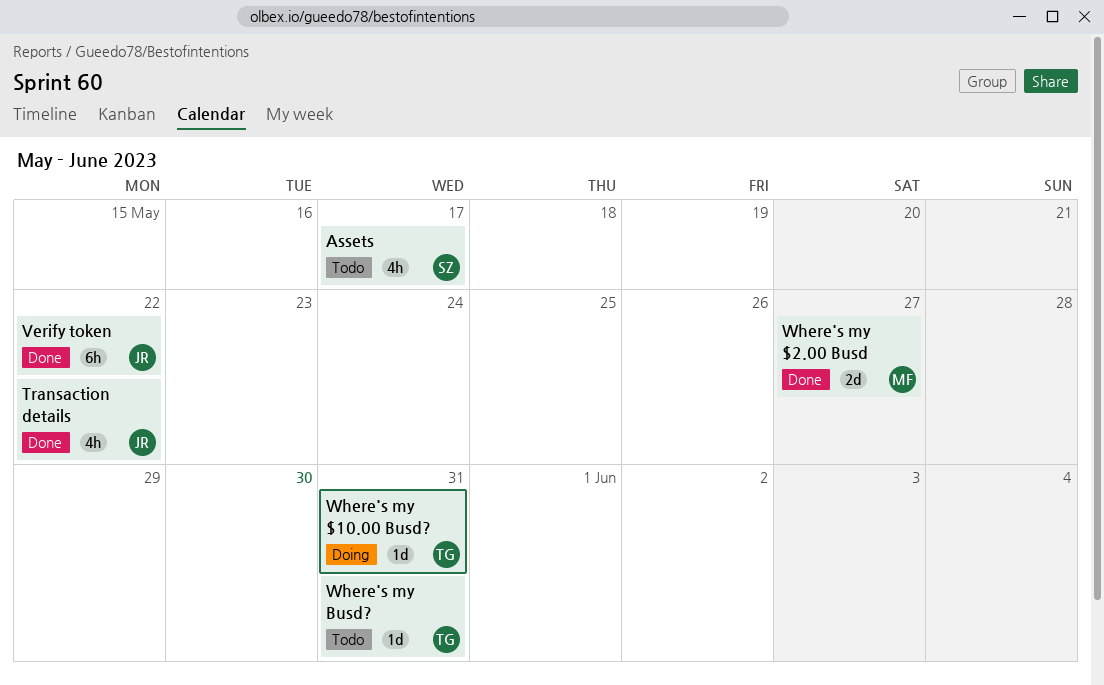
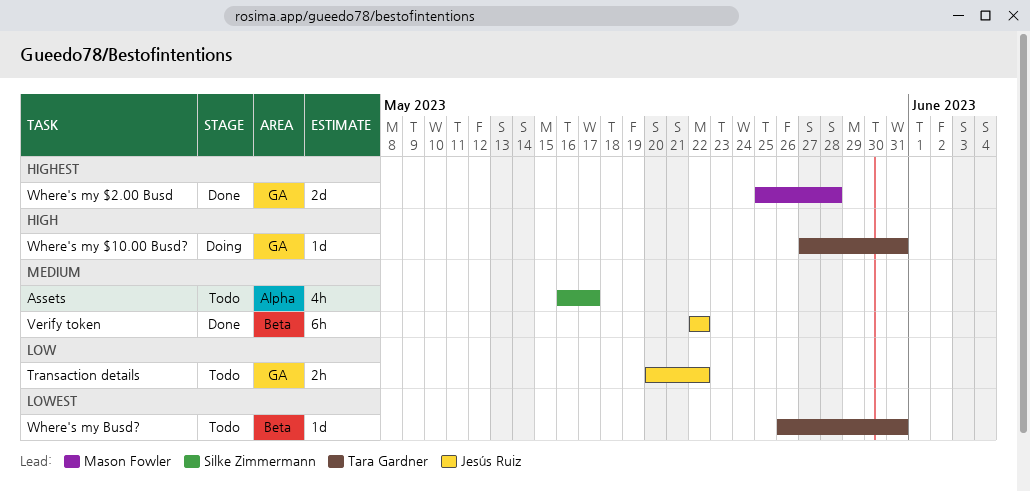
Transaction details, status: Done -> Todo
Transaction details, estimate: 4h -> 2h
Where's my $2.00 Busd, due: May 27 -> May 28

